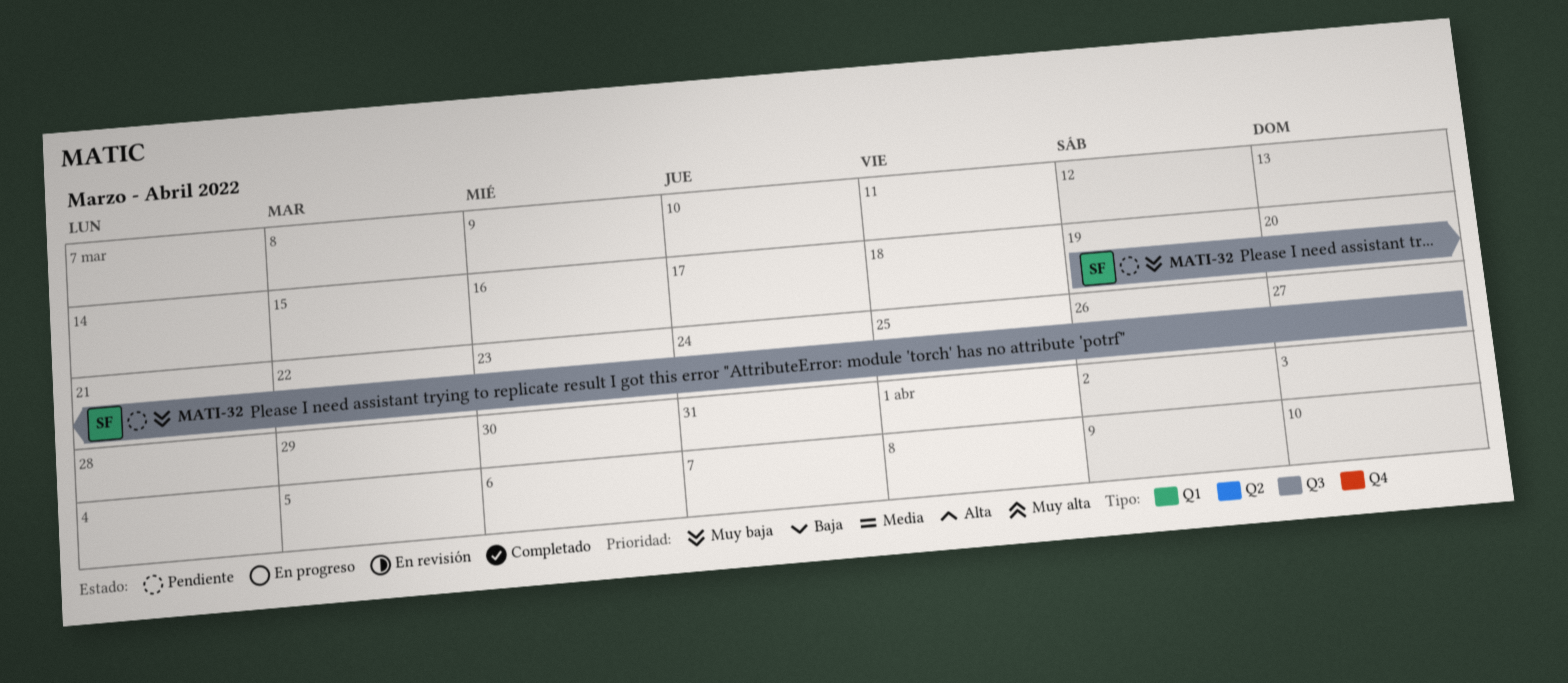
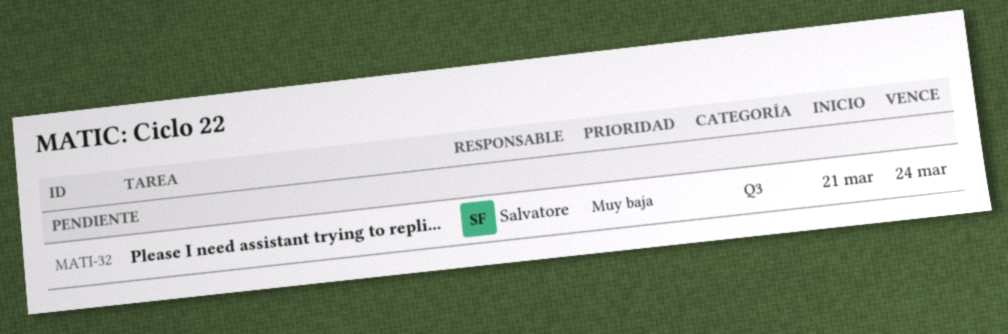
MATI-32, start: Mar 19 -> Mar 21
MATI-32, due: Mar 27 -> Mar 24

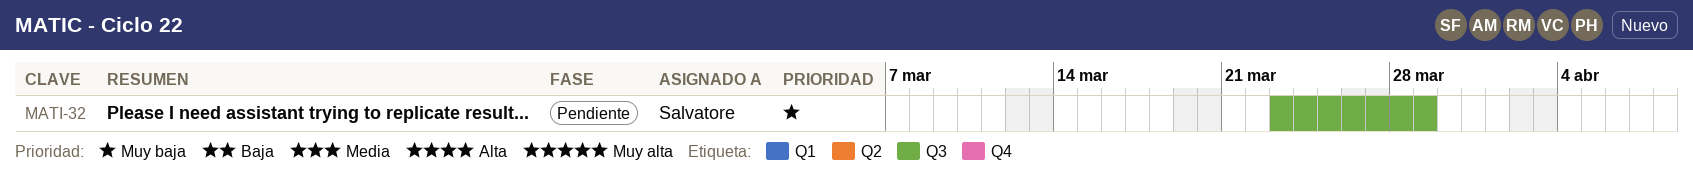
MATI-32, start: Mar 21 -> Mar 23
MATI-32, due: Mar 24 -> Mar 29

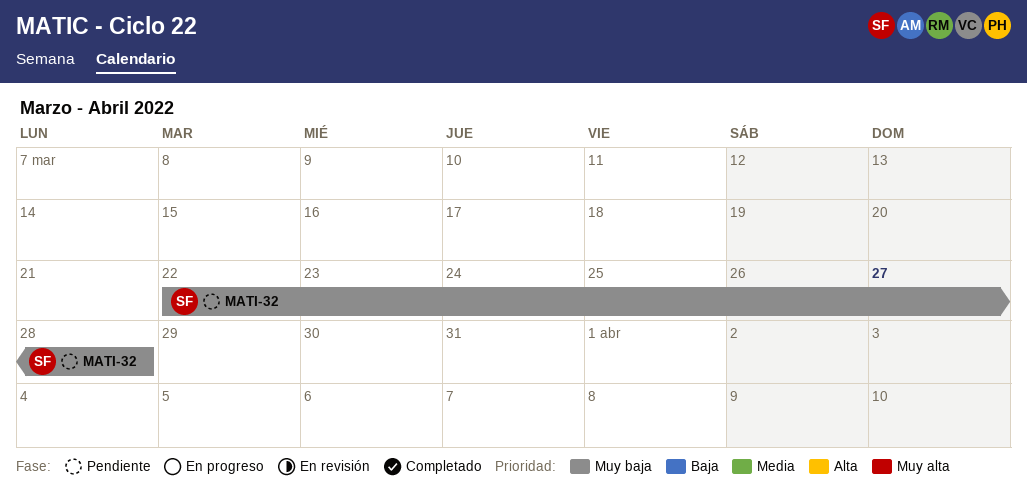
MATI-32, start: Mar 23 -> Mar 22
MATI-32, due: Mar 29 -> Mar 28

